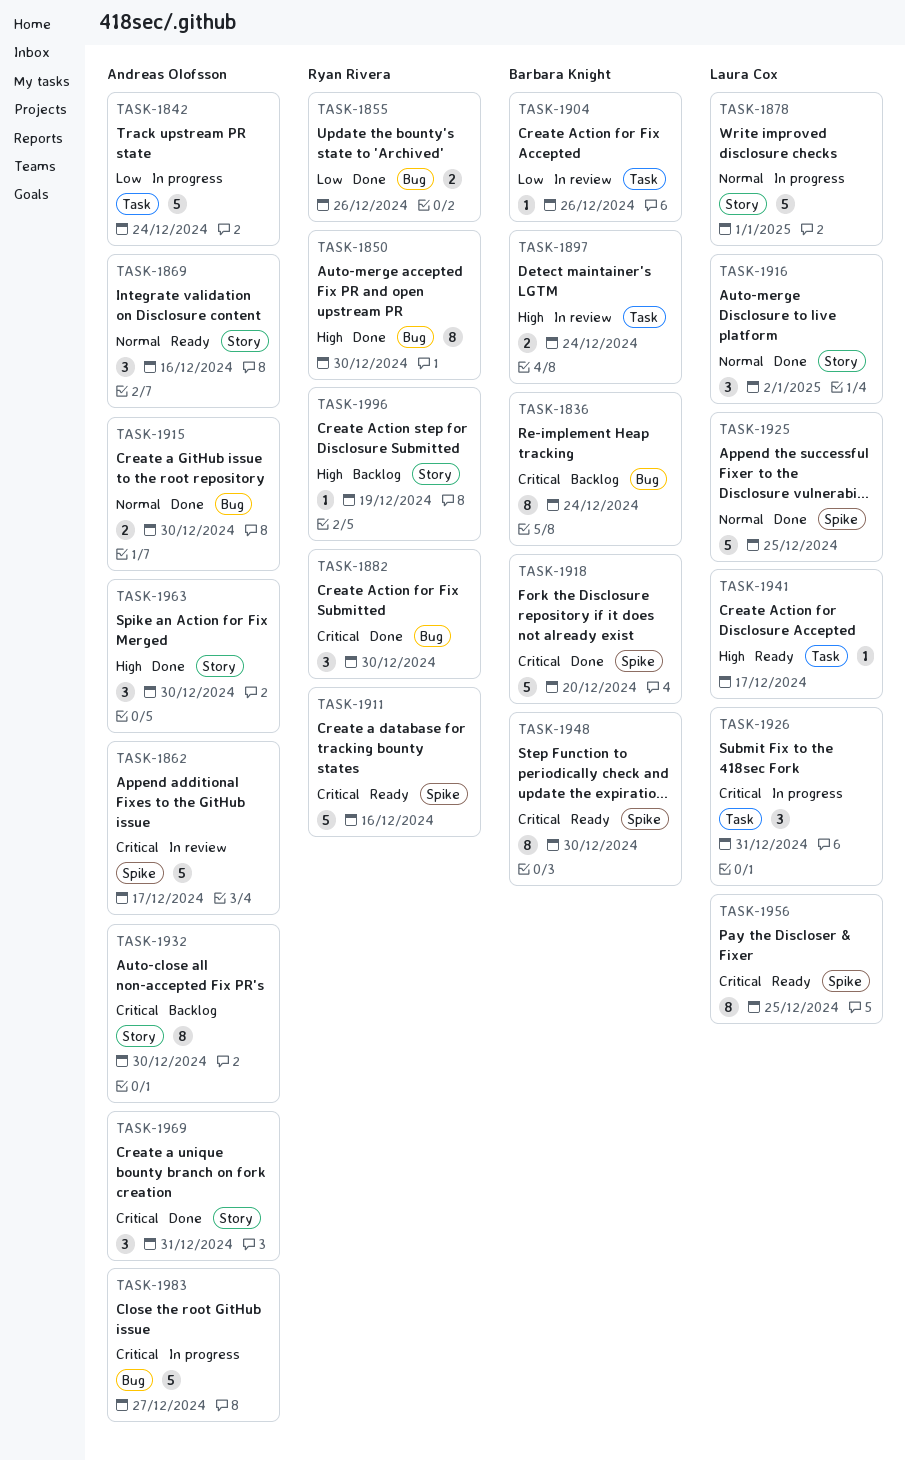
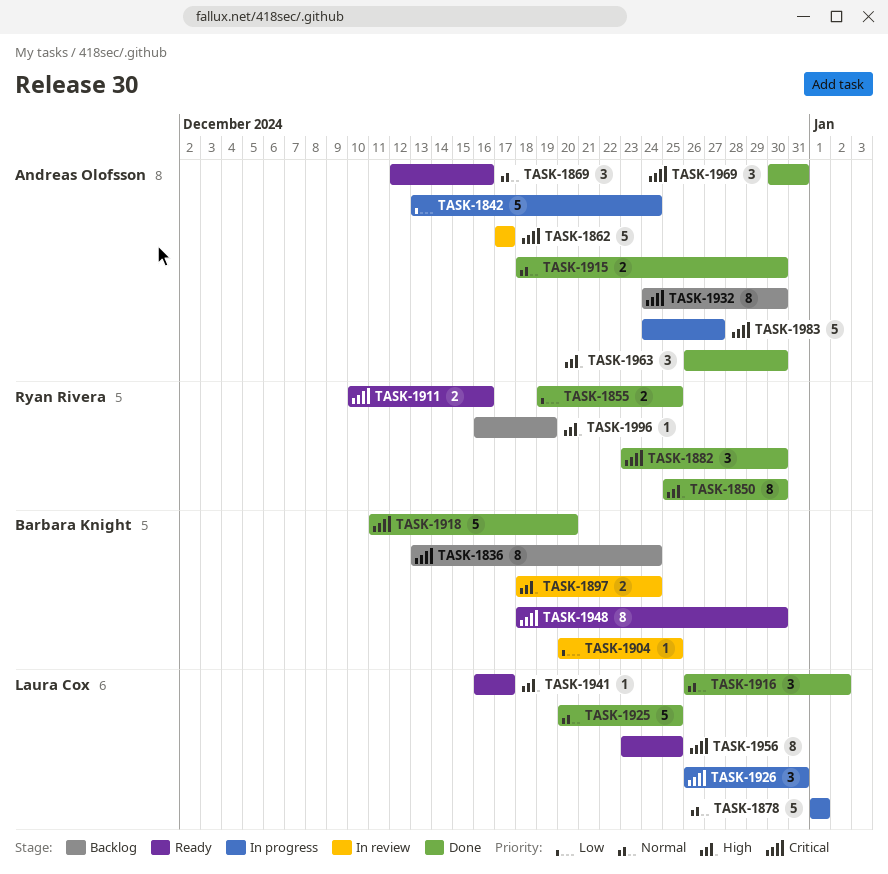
TASK-1855, due: Dec 26 -> Dec 25
TASK-1904, due: Dec 26 -> Dec 25
TASK-1911, estimate: 5 -> 2

